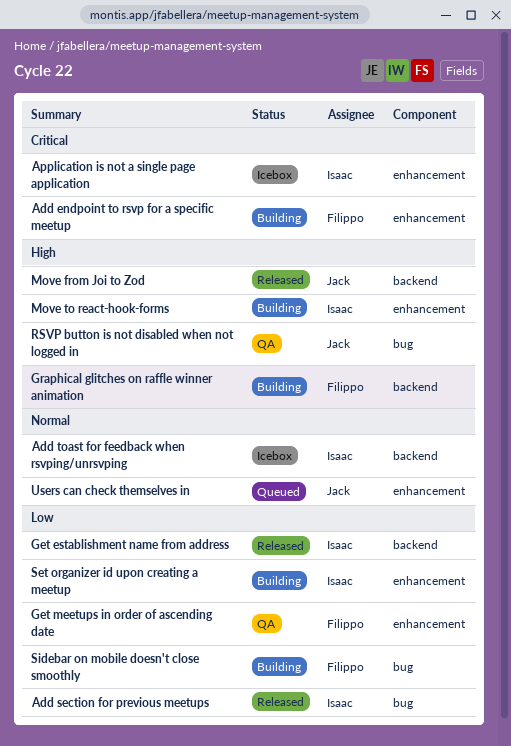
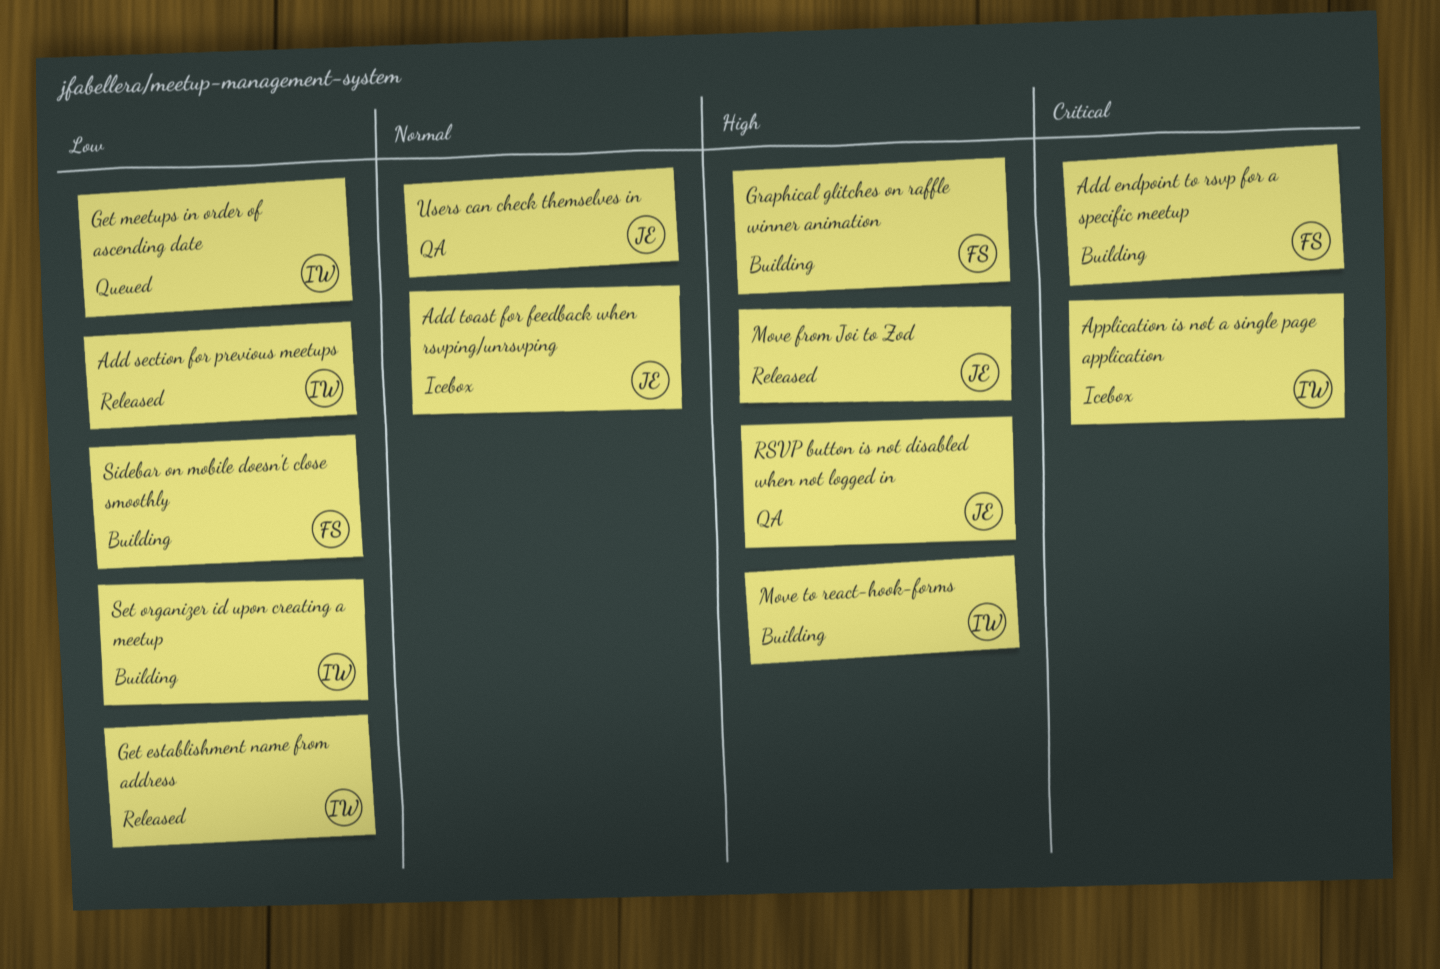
Add toast for feedback when rsvping/unrsvping, owner: Isaac -> Jack
Get meetups in order of ascending date, status: QA -> Queued
Get meetups in order of ascending date, owner: Filippo -> Isaac
Users can check themselves in, status: Queued -> QA

